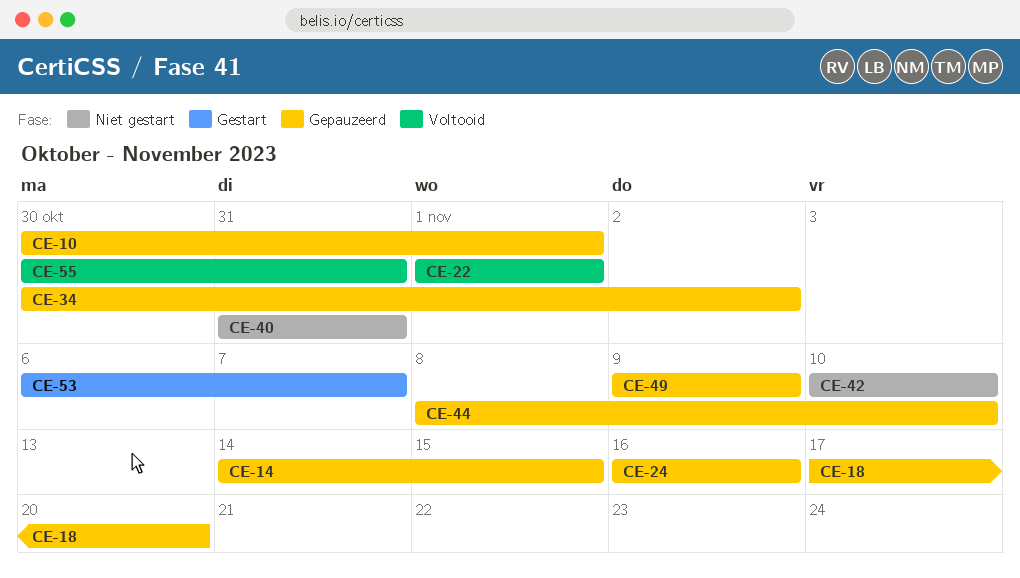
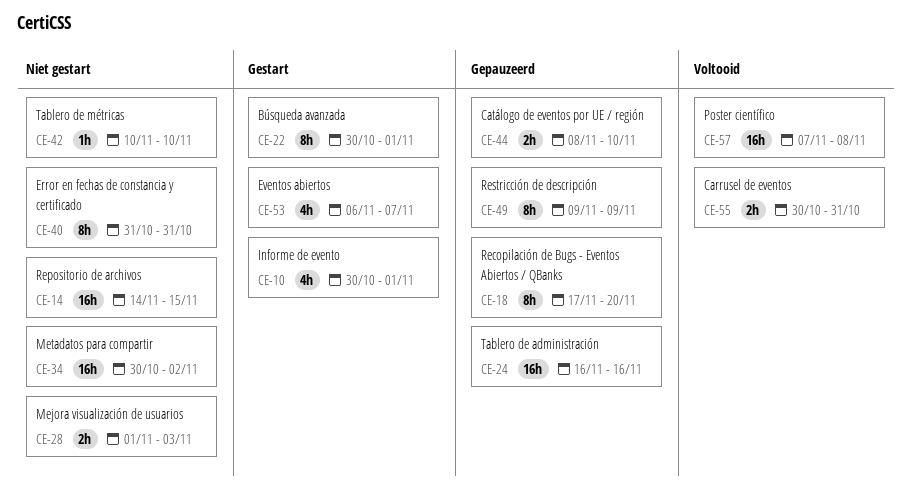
CE-10, status: Gepauzeerd -> Gestart
CE-14, status: Gepauzeerd -> Niet gestart
CE-22, status: Voltooid -> Gestart
CE-22, start: Nov 1 -> Oct 30
CE-28: none -> present
CE-34, status: Gepauzeerd -> Niet gestart
CE-57: none -> present

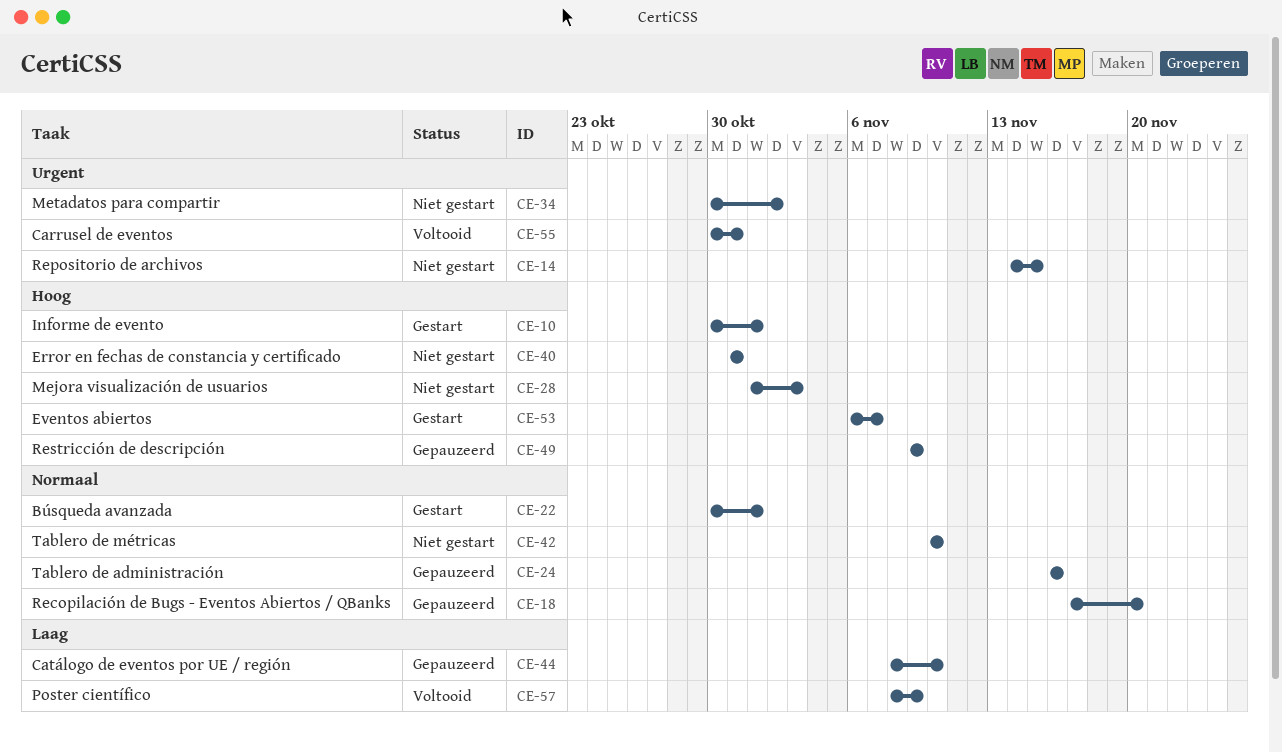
CE-57, start: Nov 7 -> Nov 8
CE-57, due: Nov 8 -> Nov 9

